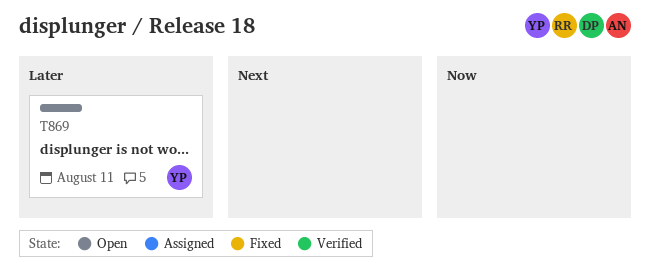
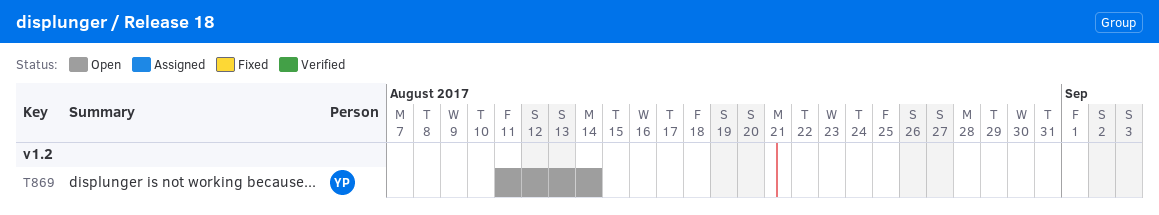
T869, due: Aug 11 -> Aug 14

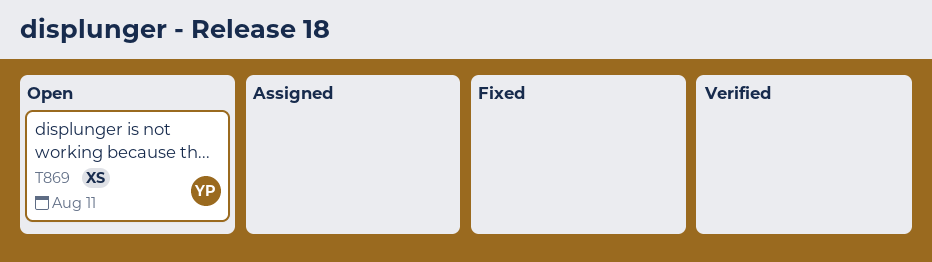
T869, due: Aug 14 -> Aug 11

